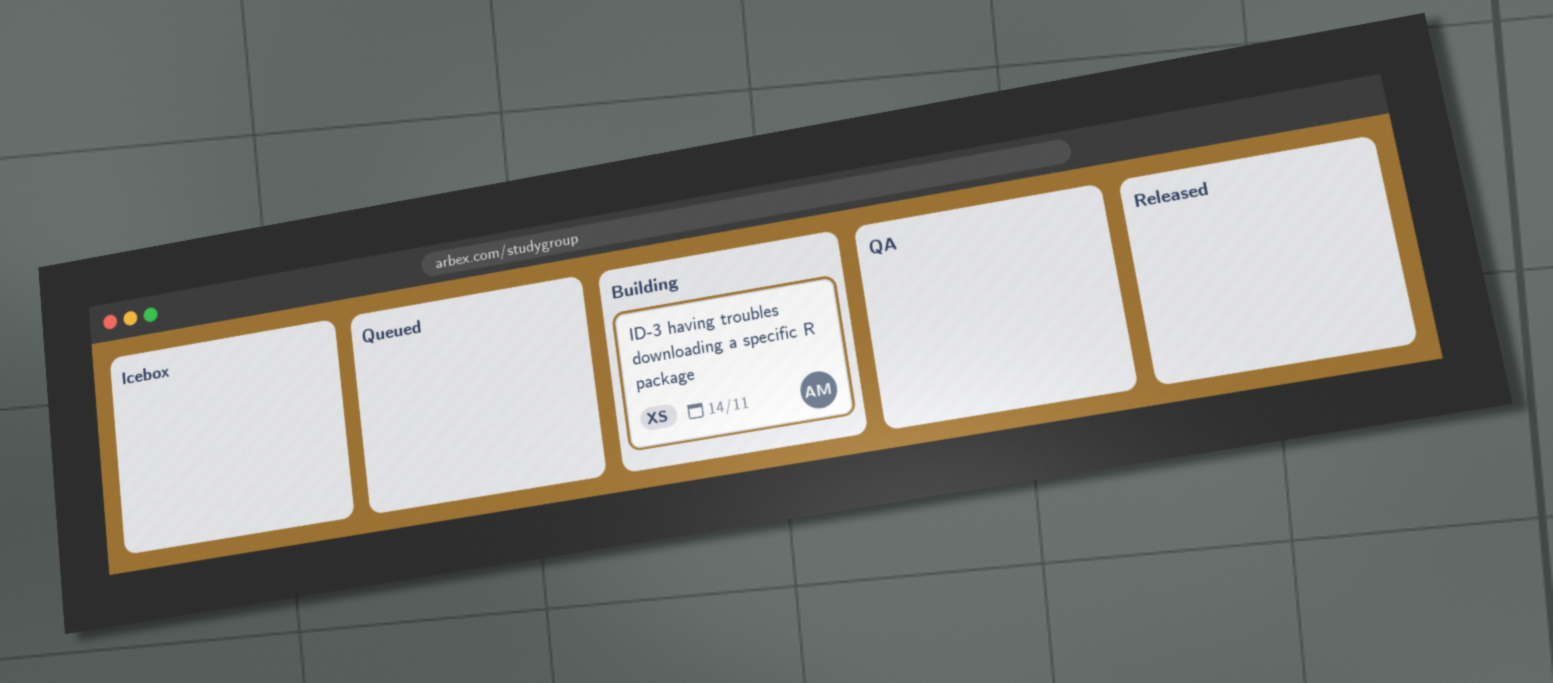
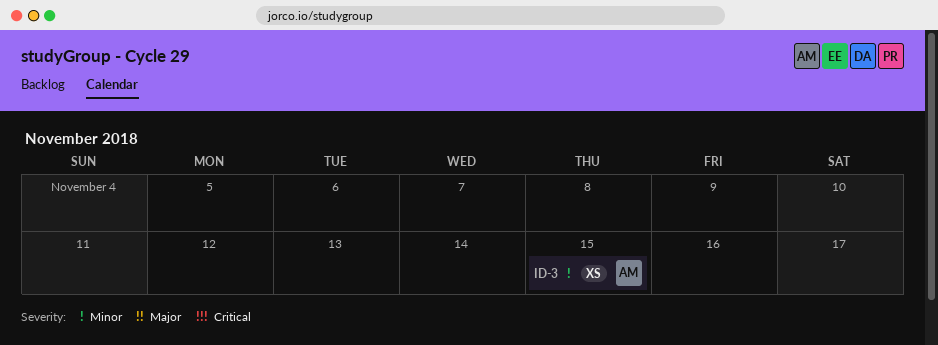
ID-3, due: Nov 14 -> Nov 15

